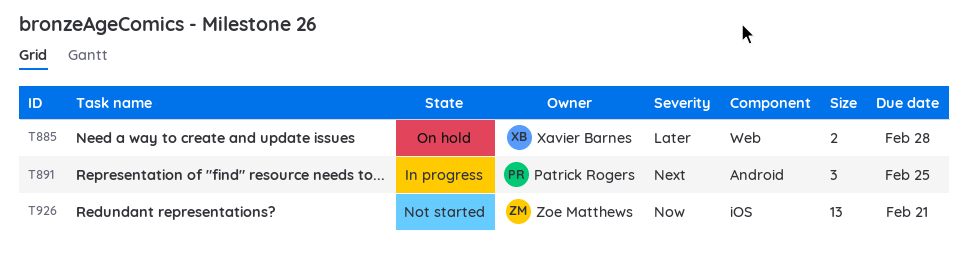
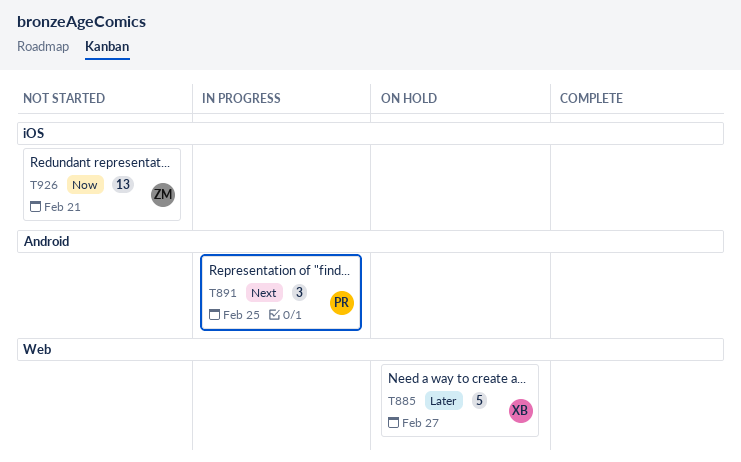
T885, estimate: 2 -> 5
T885, due: Feb 28 -> Feb 27

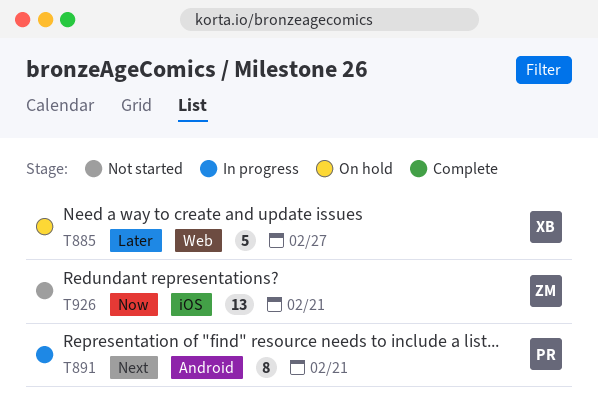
T891, estimate: 3 -> 8
T891, due: Feb 25 -> Feb 21

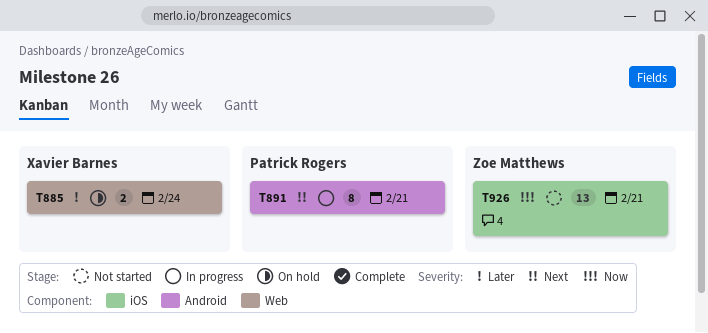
T885, estimate: 5 -> 2
T885, due: Feb 27 -> Feb 24

